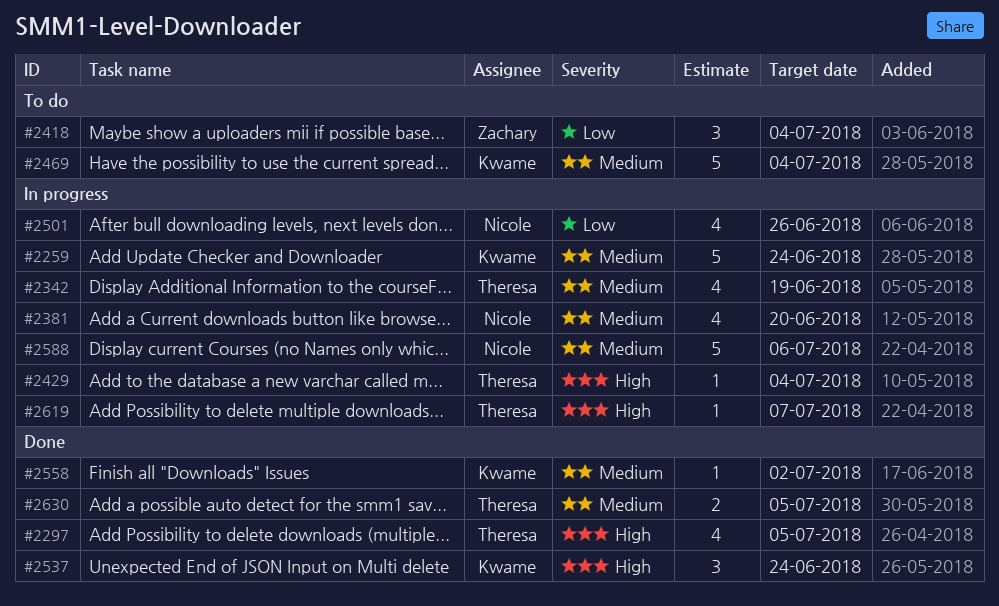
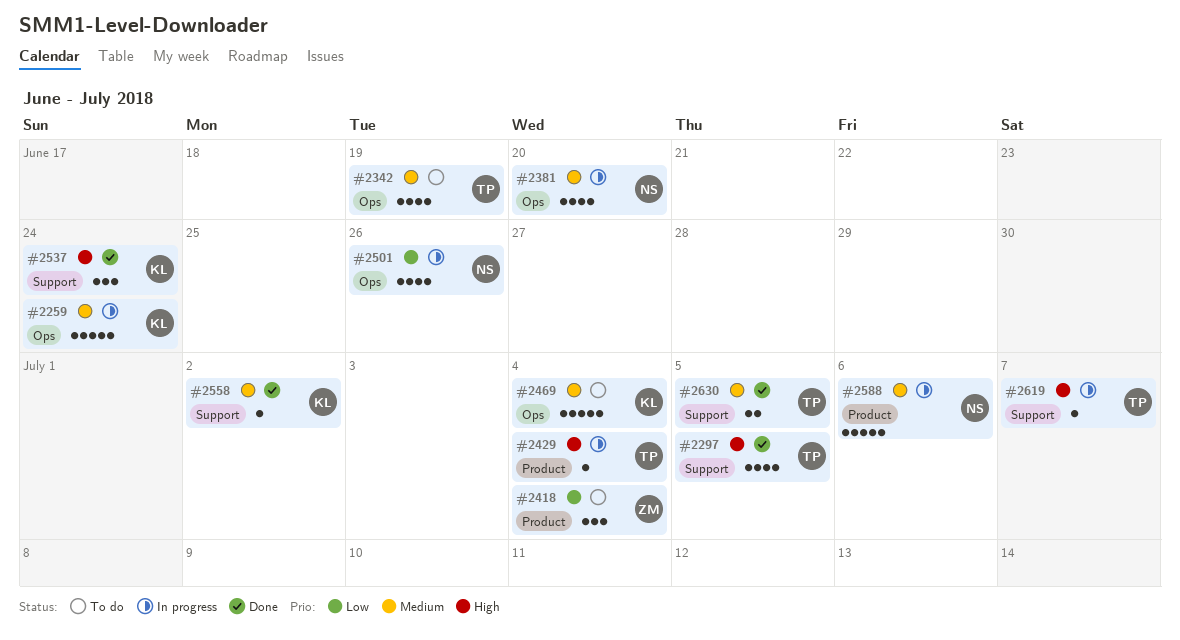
#2342, status: In progress -> To do

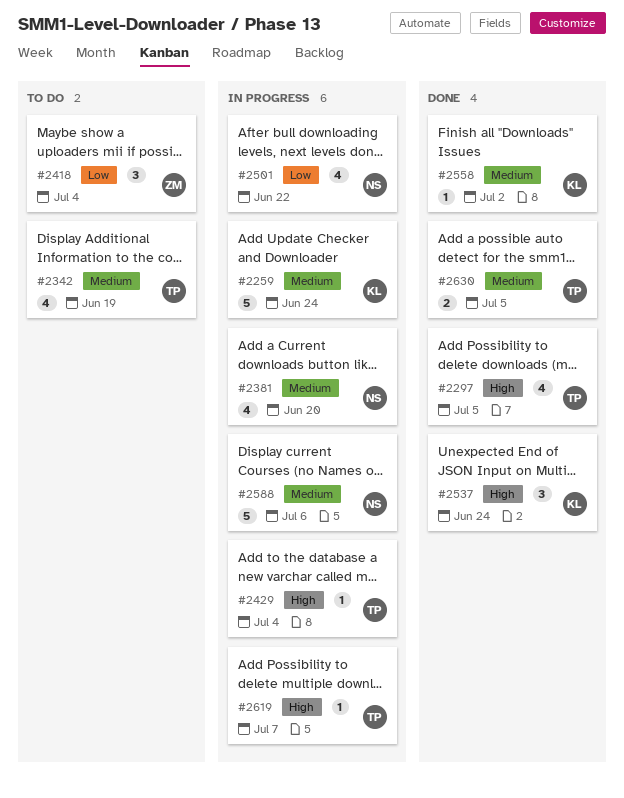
#2469: present -> none
#2501, due: Jun 26 -> Jun 22

